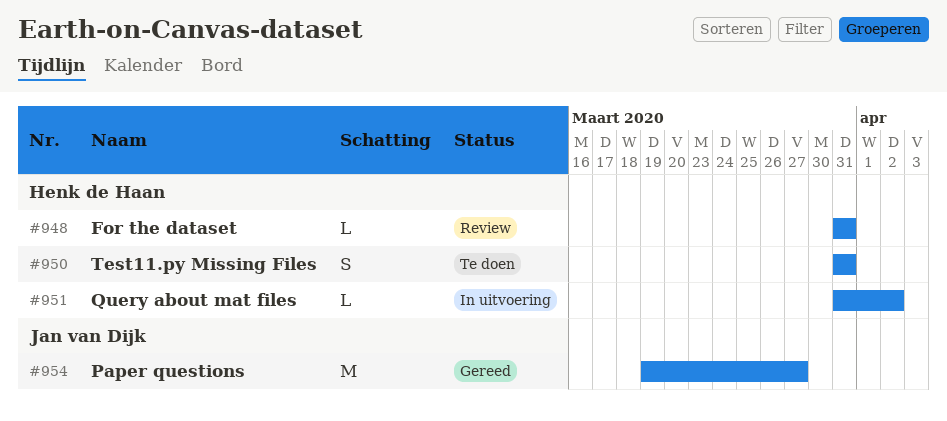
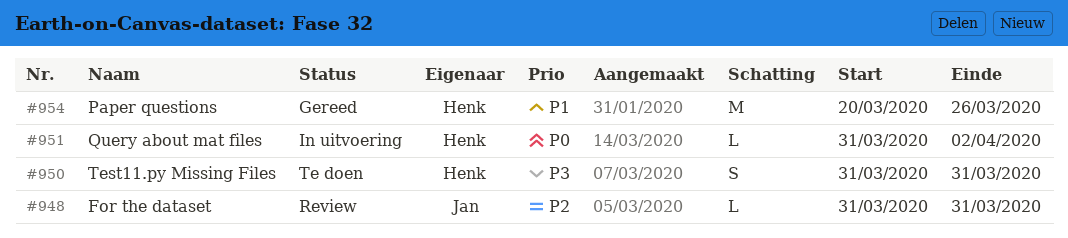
#948, owner: Henk de Haan -> Jan van Dijk
#954, owner: Jan van Dijk -> Henk de Haan
#954, start: Mar 19 -> Mar 20
#954, due: Mar 27 -> Mar 26

